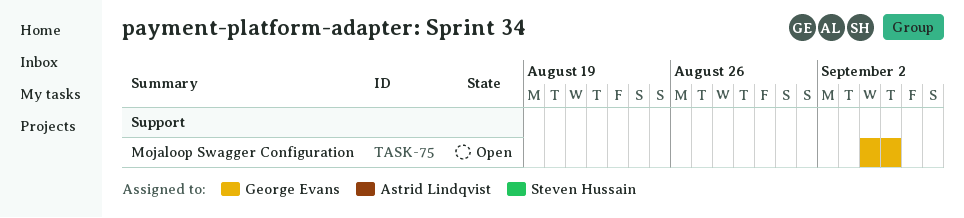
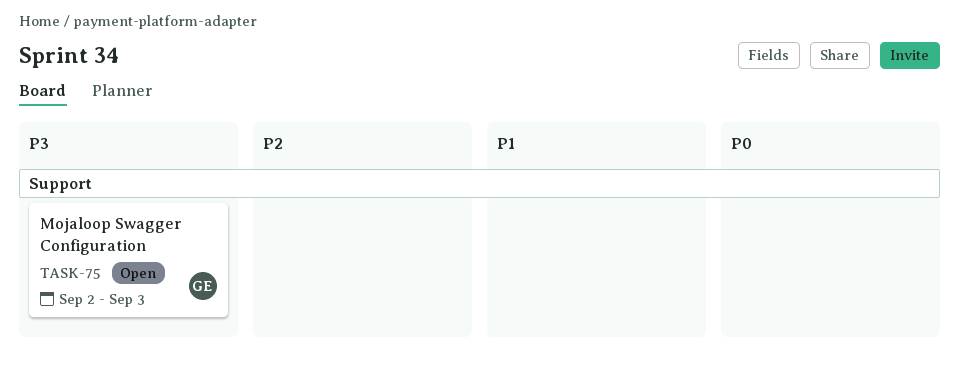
TASK-75, start: Sep 4 -> Sep 2
TASK-75, due: Sep 5 -> Sep 3

